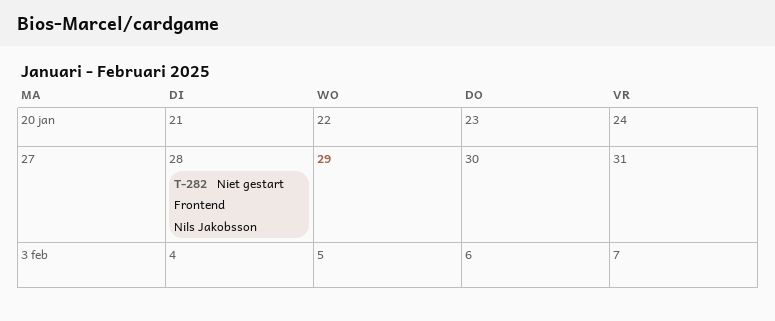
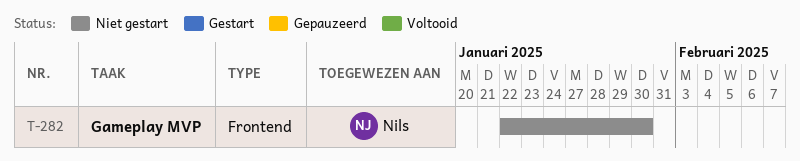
T-282, due: Jan 28 -> Jan 30

